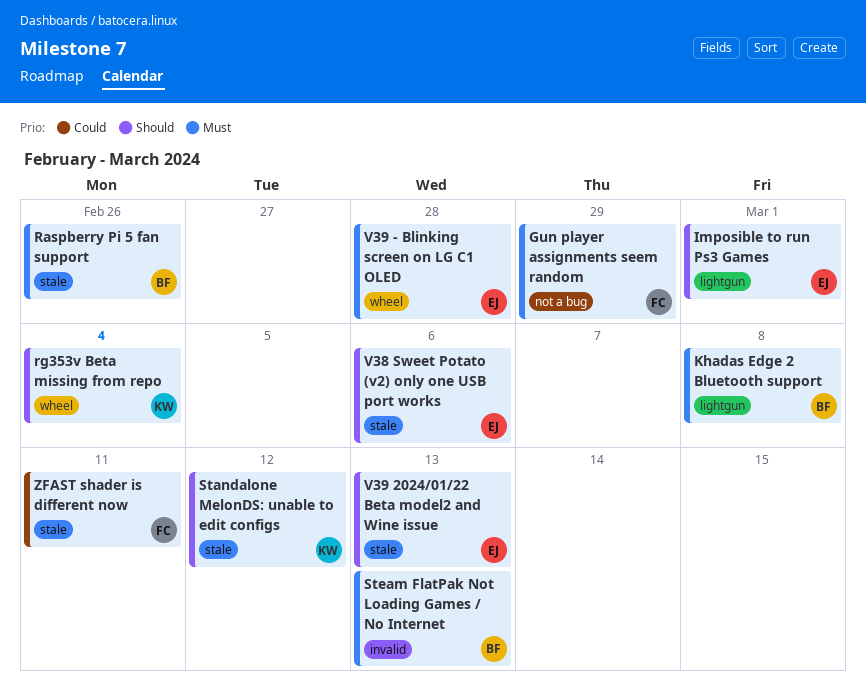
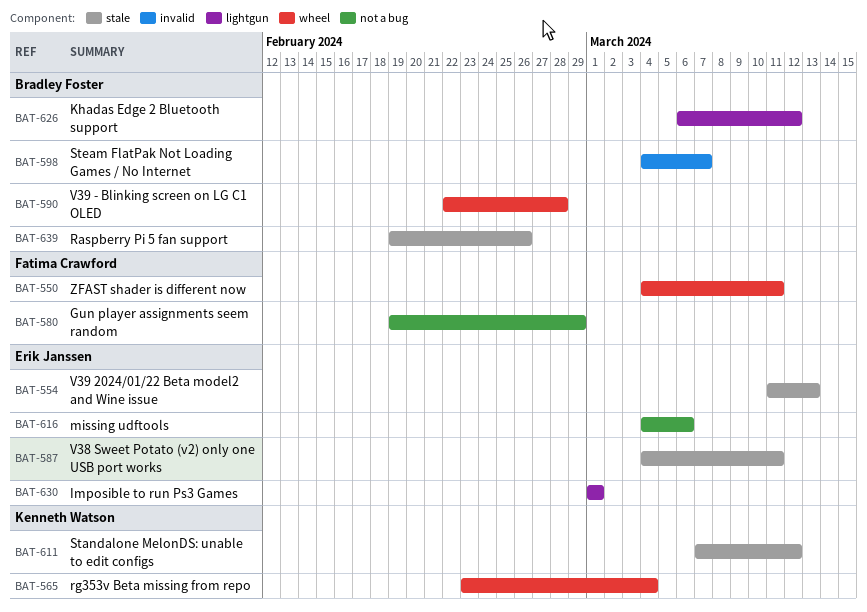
Khadas Edge 2 Bluetooth support, due: Mar 8 -> Mar 12
missing udftools: none -> present
Steam FlatPak Not Loading Games / No Internet, due: Mar 13 -> Mar 7
V38 Sweet Potato (v2) only one USB port works, due: Mar 6 -> Mar 11
V39 - Blinking screen on LG C1 OLED, owner: Erik Janssen -> Bradley Foster
ZFAST shader is different now, label: stale -> wheel

